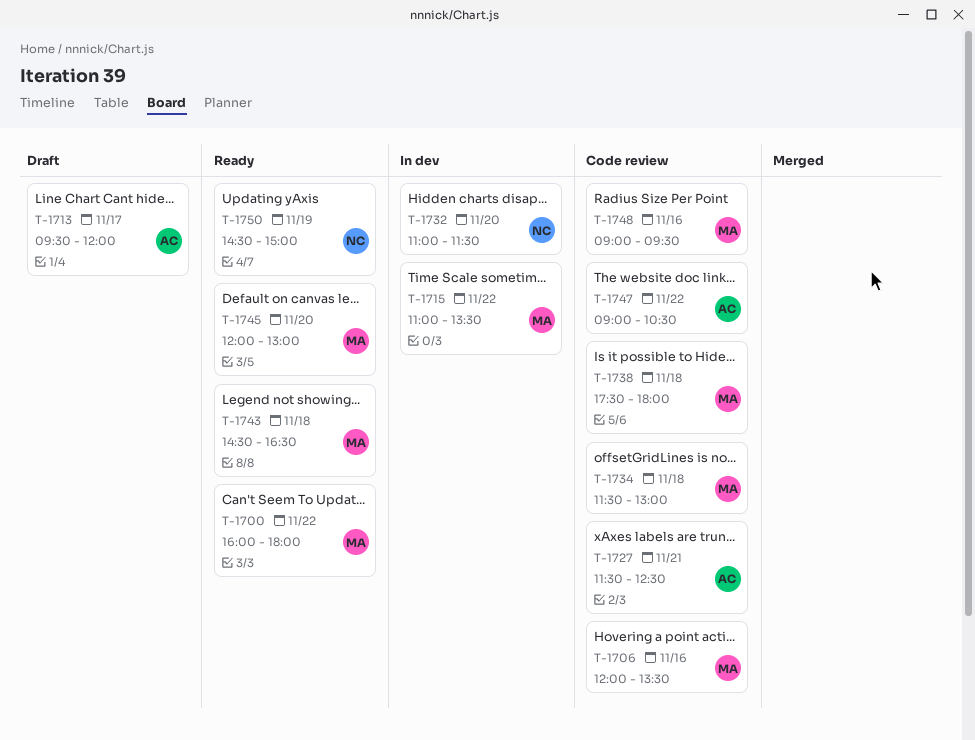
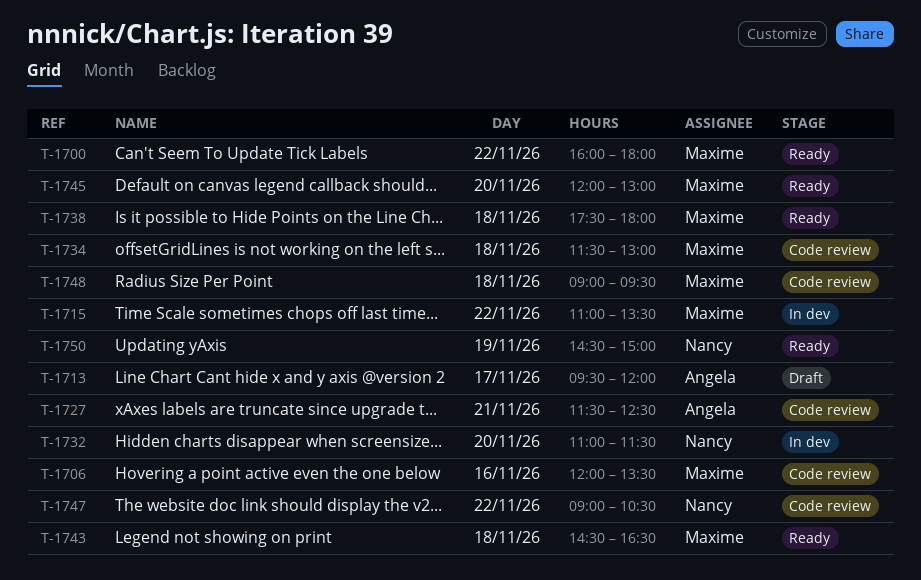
T-1738, status: Code review -> Ready
T-1747, owner: Angela -> Nancy
T-1748, day: Nov 16 -> Nov 18

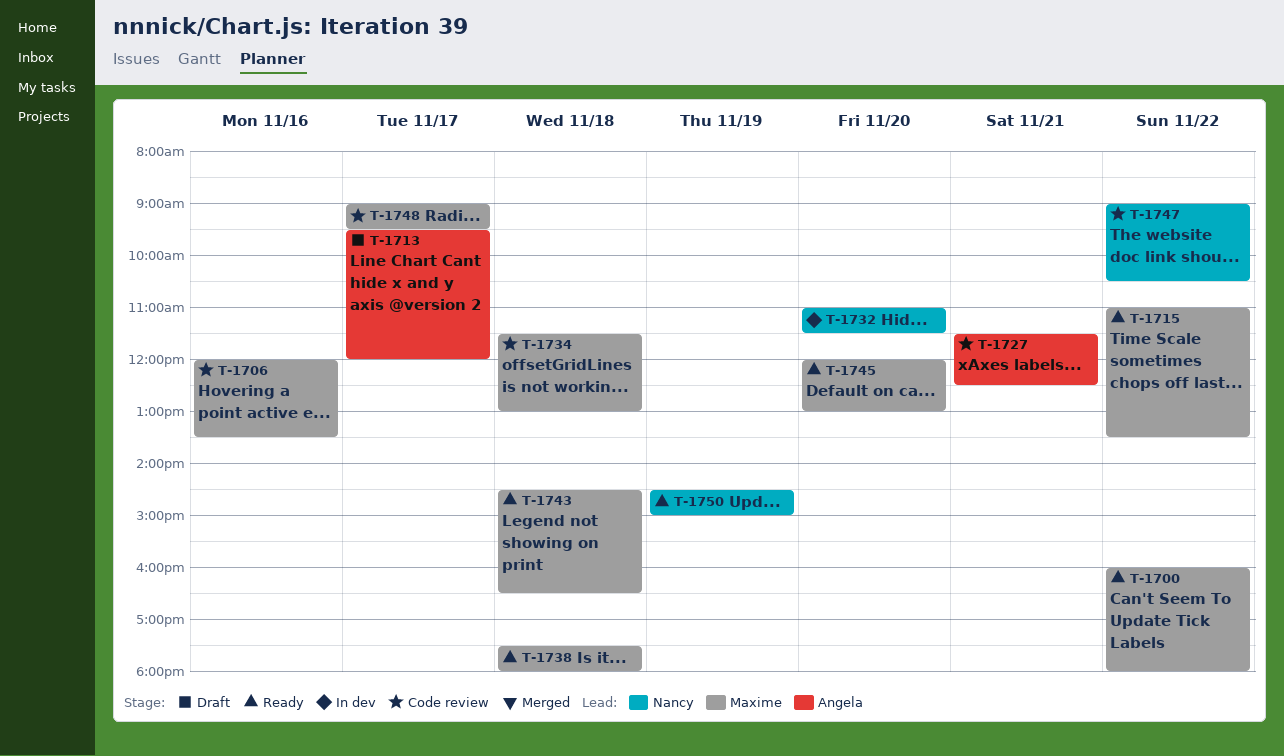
T-1715, status: In dev -> Ready
T-1748, day: Nov 18 -> Nov 17

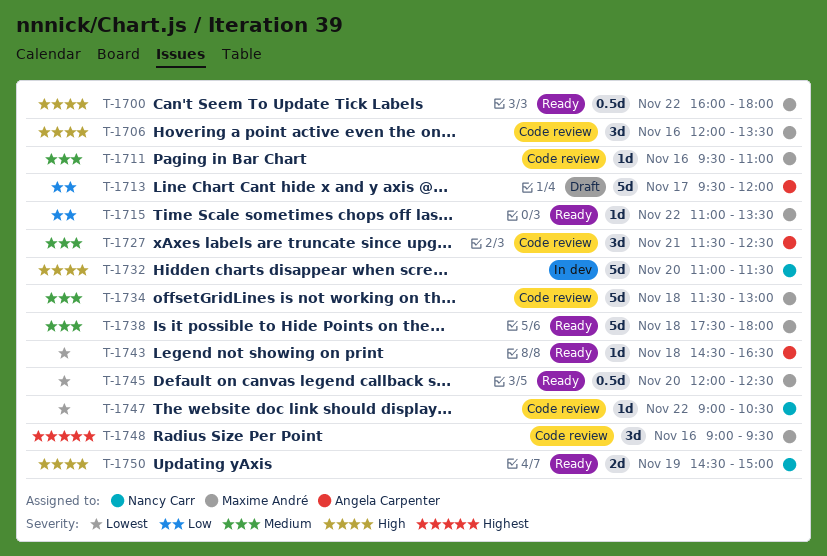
T-1711: none -> present
T-1743, owner: Maxime André -> Angela Carpenter
T-1745, ends: 13:00 -> 12:30
T-1748, day: Nov 17 -> Nov 16

